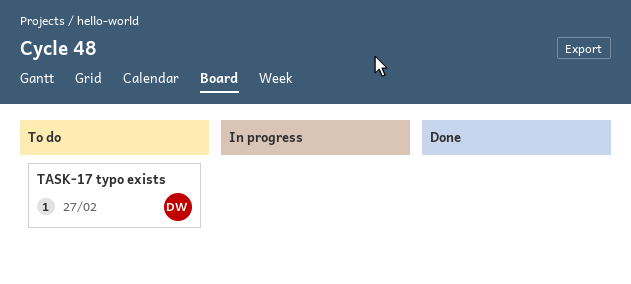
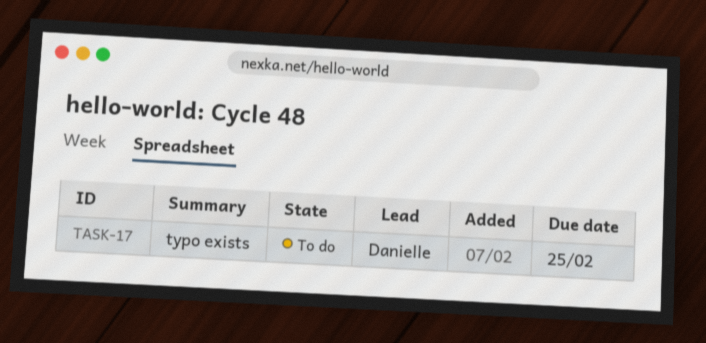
TASK-17, due: Feb 27 -> Feb 25

